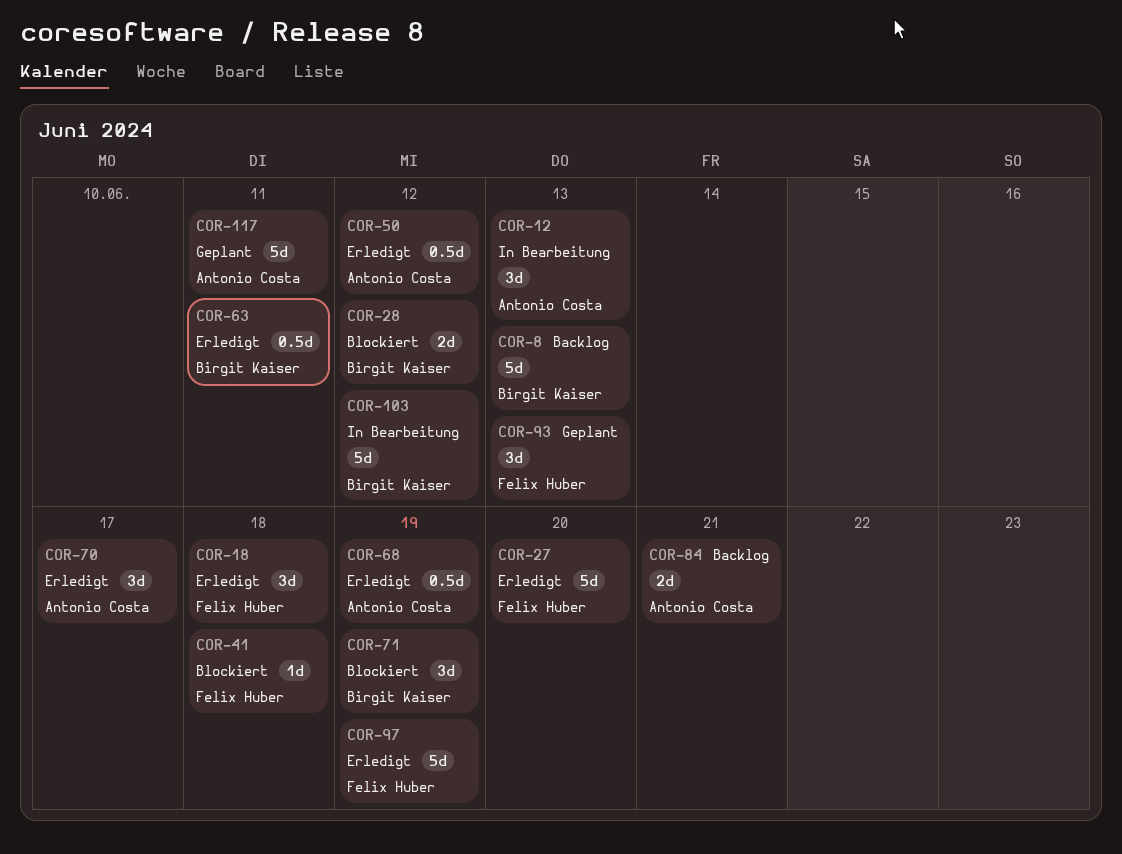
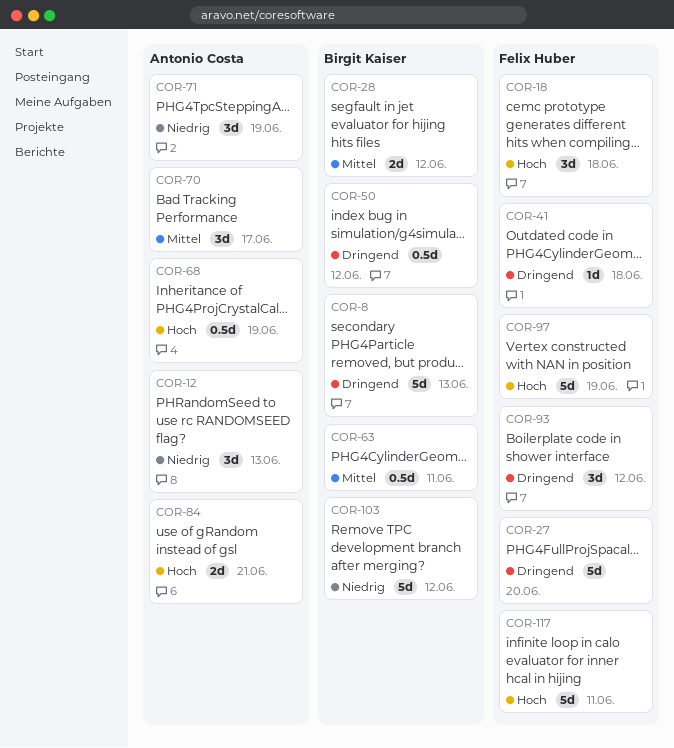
COR-50, owner: Antonio Costa -> Birgit Kaiser
COR-71, owner: Birgit Kaiser -> Antonio Costa
COR-93, due: Jun 13 -> Jun 12
COR-117, owner: Antonio Costa -> Felix Huber

